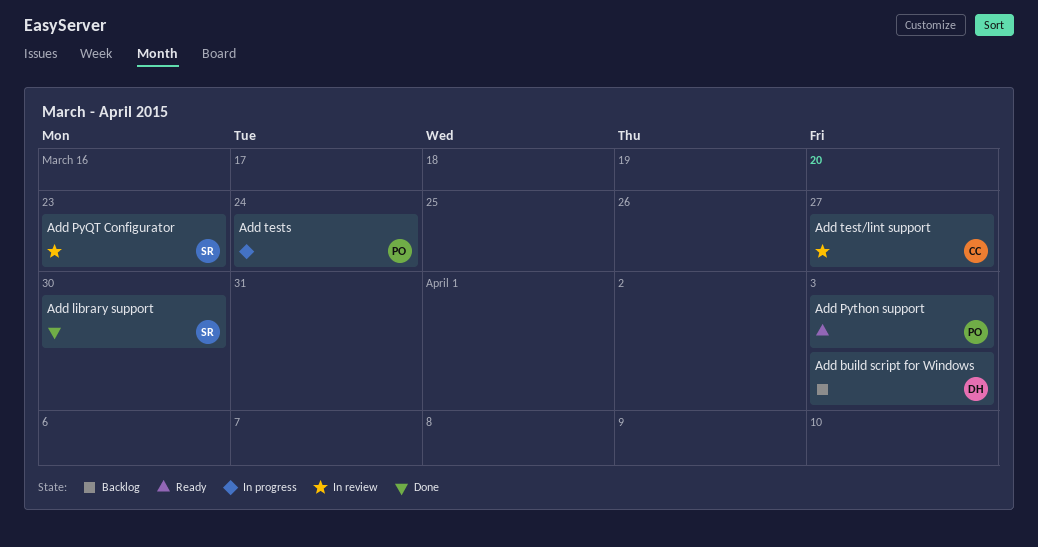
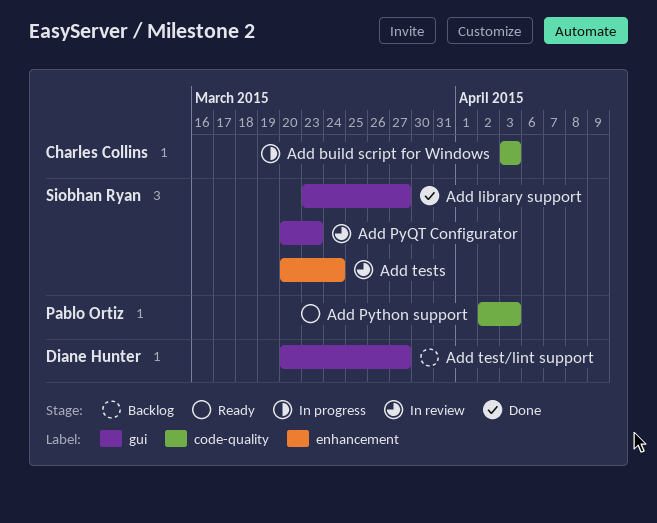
Add build script for Windows, status: Backlog -> In progress
Add build script for Windows, owner: Diane Hunter -> Charles Collins
Add library support, due: Mar 30 -> Mar 27
Add test/lint support, status: In review -> Backlog
Add test/lint support, owner: Charles Collins -> Diane Hunter
Add tests, status: In progress -> In review
Add tests, owner: Pablo Ortiz -> Siobhan Ryan

